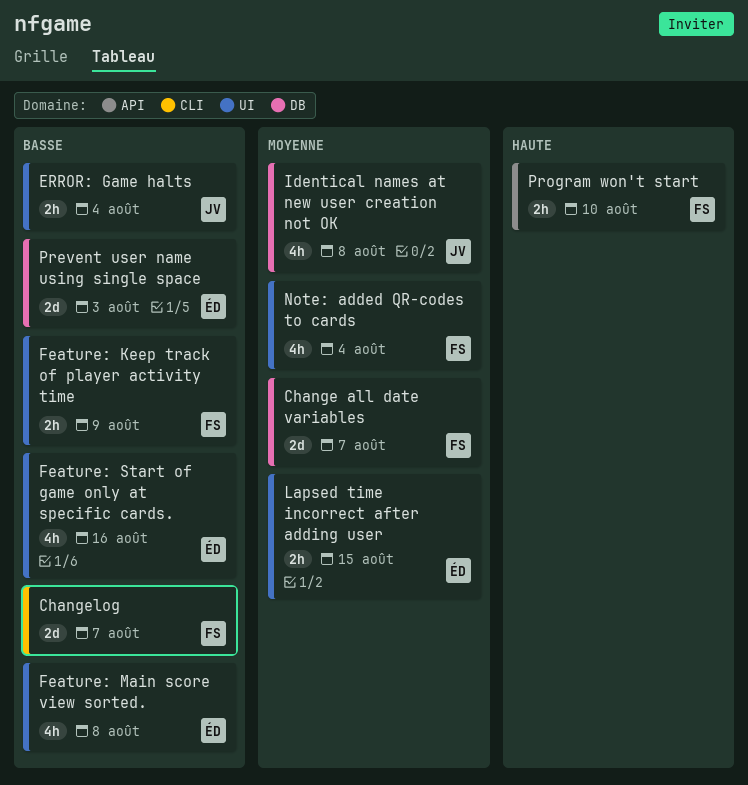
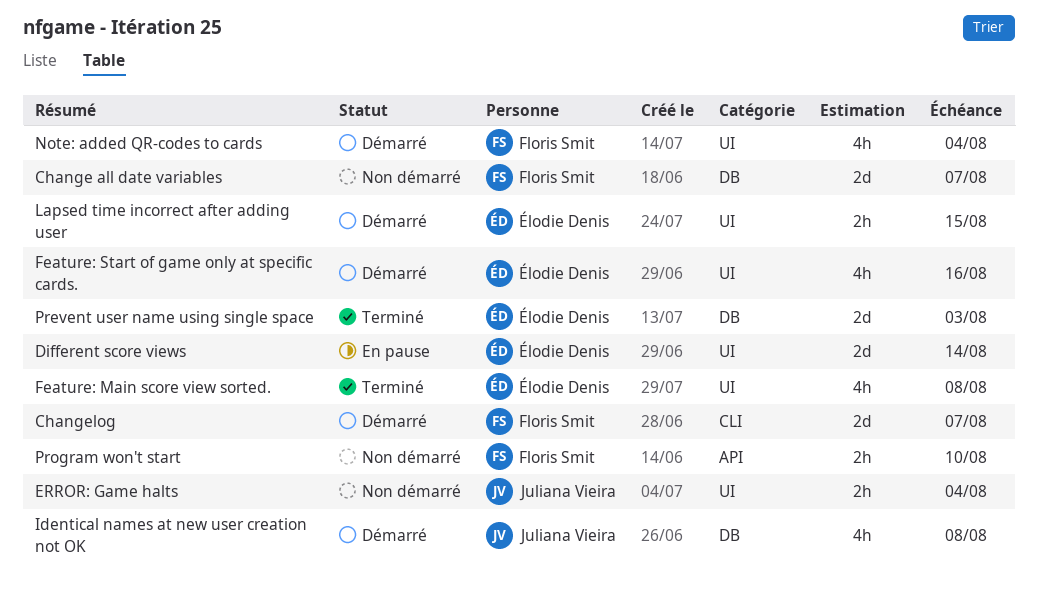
Different score views: none -> present
Feature: Keep track of player activity time: present -> none

